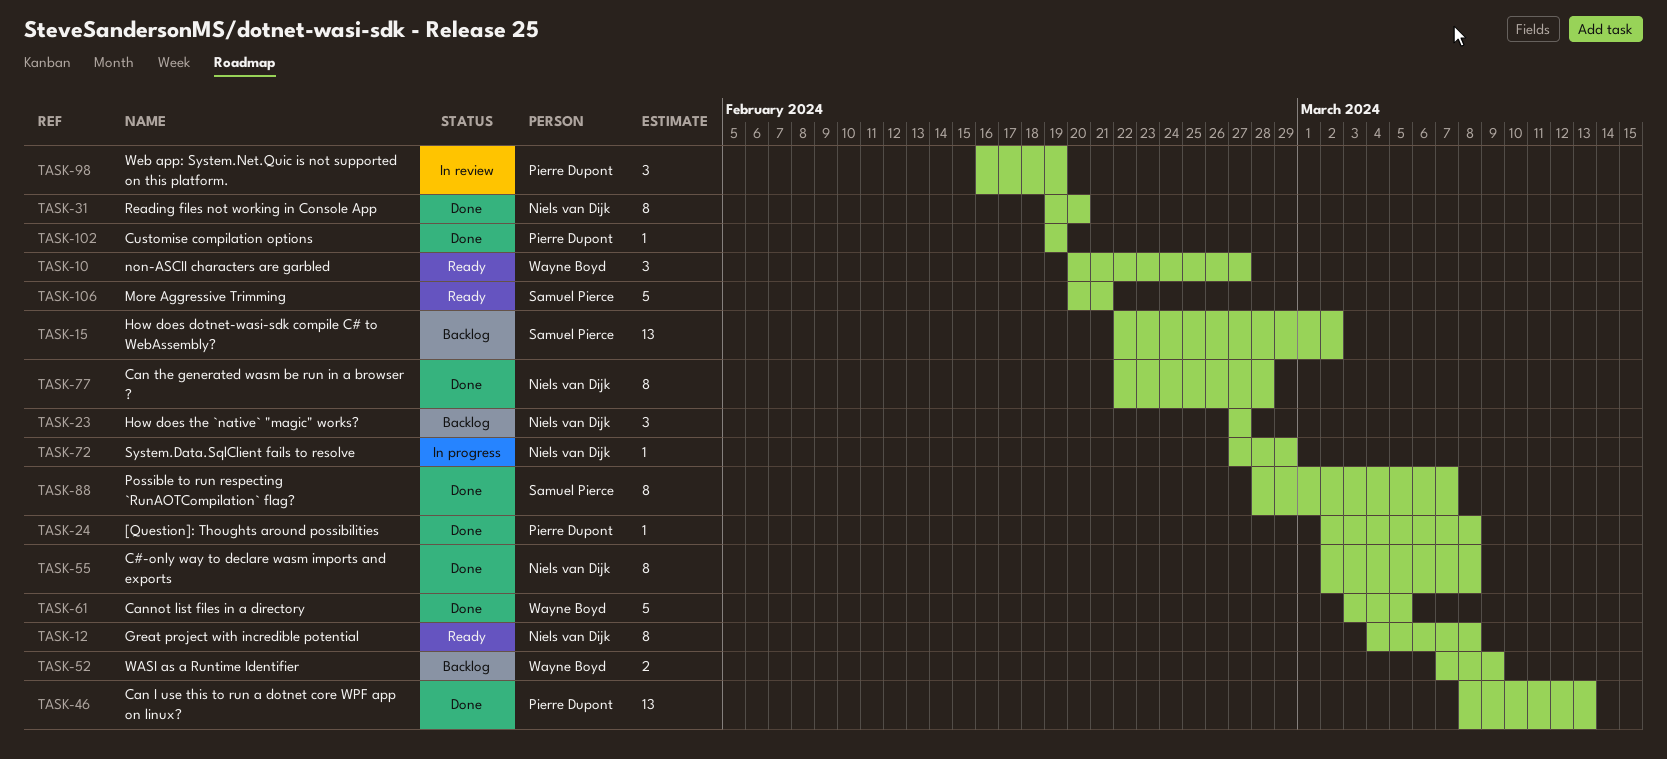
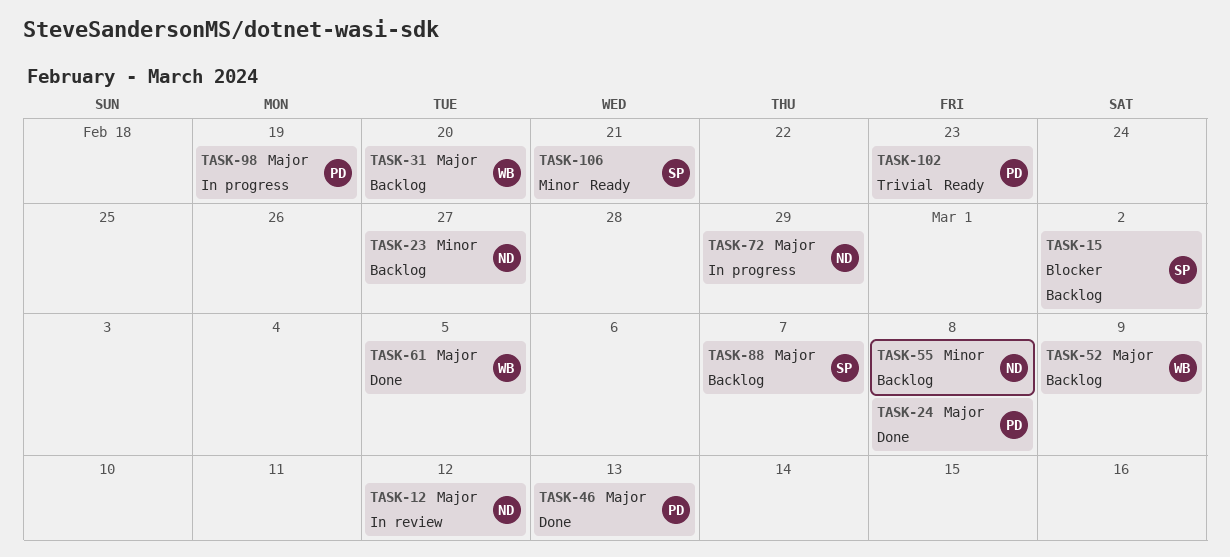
TASK-10: present -> none
TASK-12, status: Ready -> In review
TASK-12, due: Mar 8 -> Mar 12
TASK-31, status: Done -> Backlog
TASK-31, owner: Niels van Dijk -> Wayne Boyd
TASK-55, status: Done -> Backlog
TASK-77: present -> none
TASK-88, status: Done -> Backlog
TASK-98, status: In review -> In progress
TASK-102, status: Done -> Ready
TASK-102, due: Feb 19 -> Feb 23

